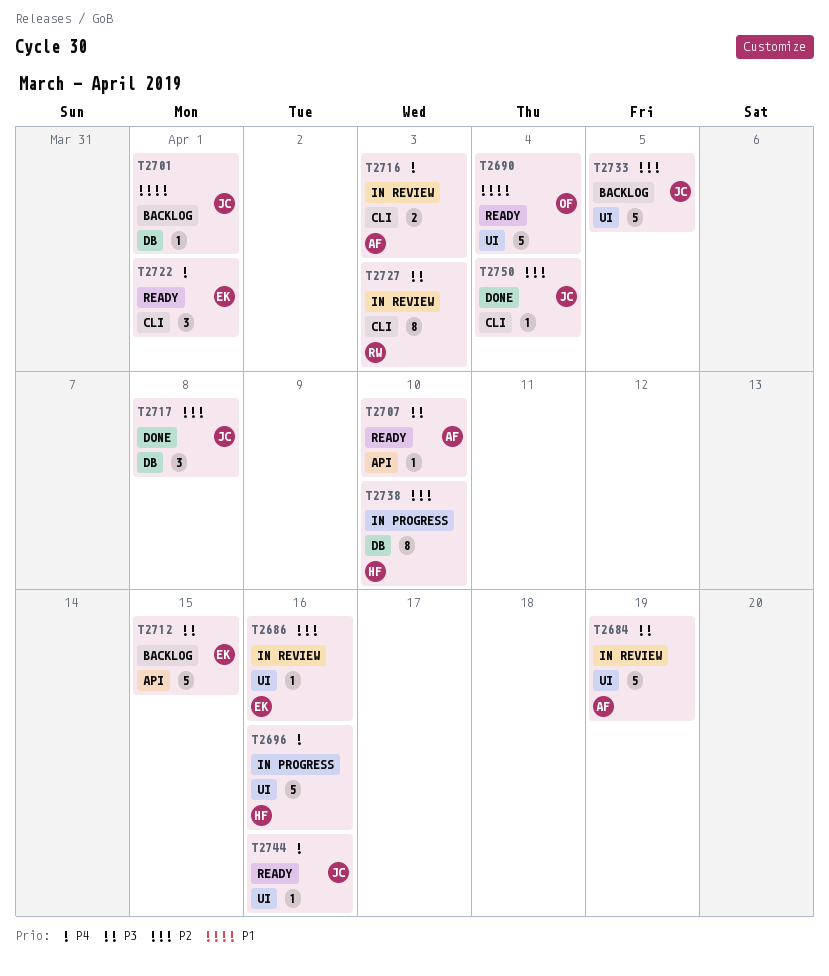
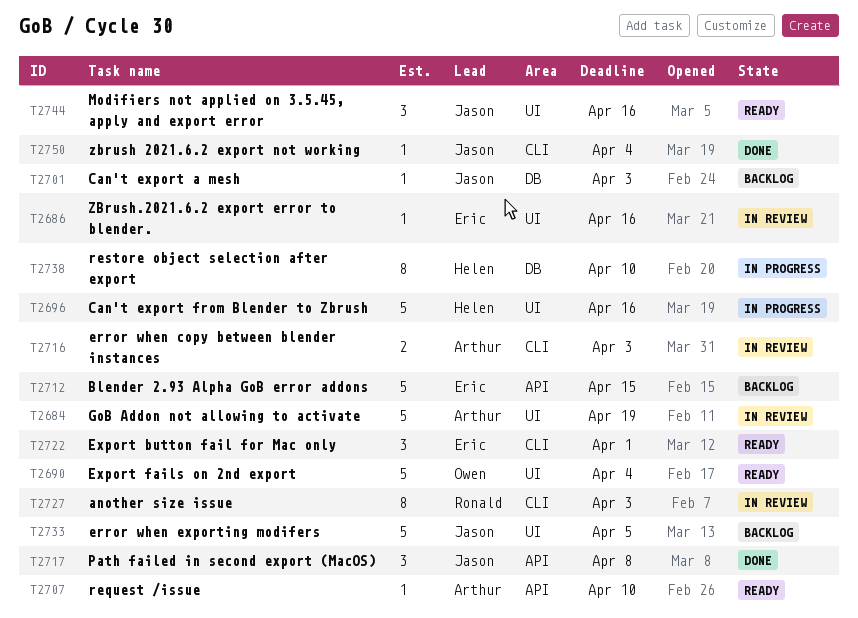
T2701, due: Apr 1 -> Apr 3
T2717, label: DB -> API
T2744, estimate: 1 -> 3

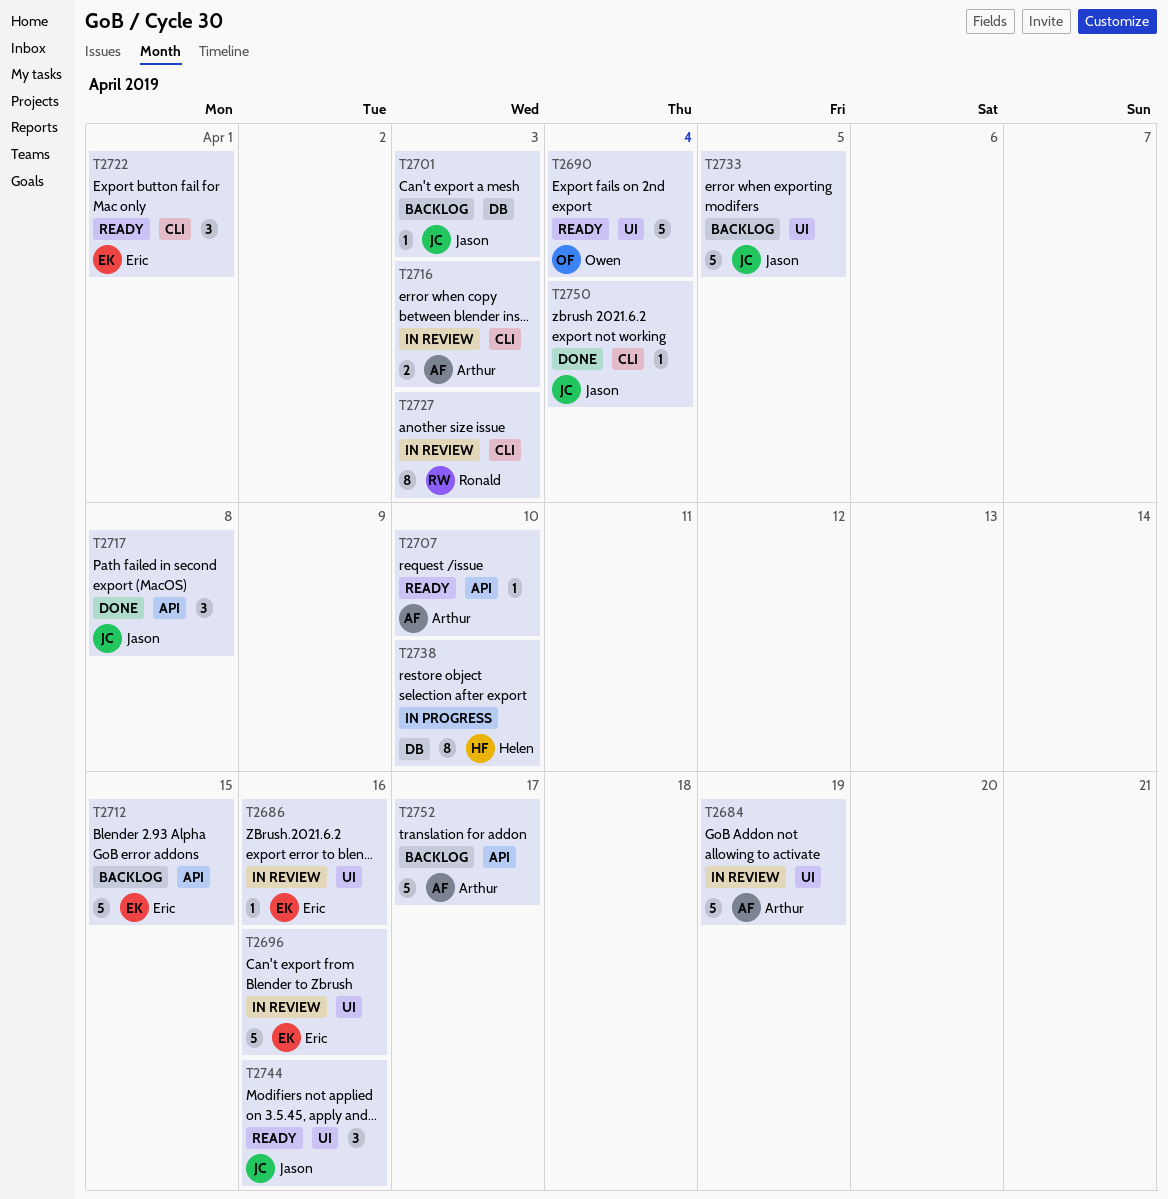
T2696, status: In progress -> In review
T2696, owner: Helen -> Eric
T2752: none -> present

